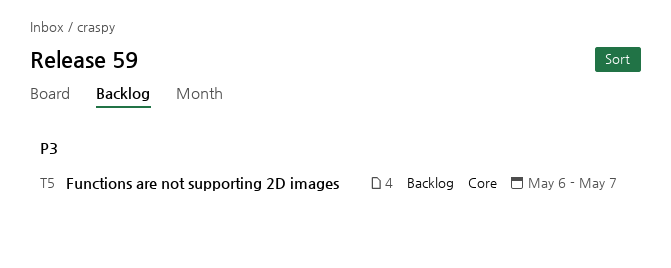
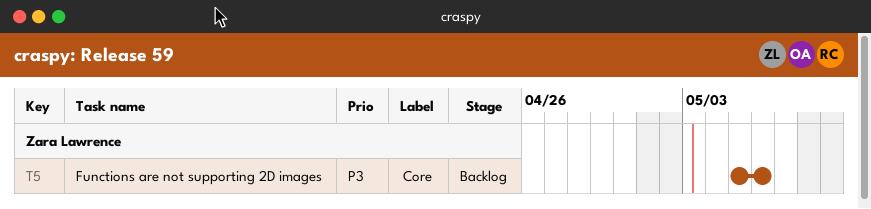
T5, start: May 6 -> May 5
T5, due: May 7 -> May 6

